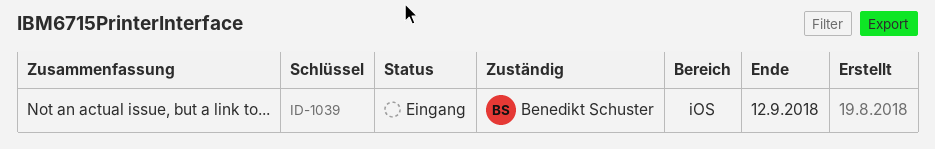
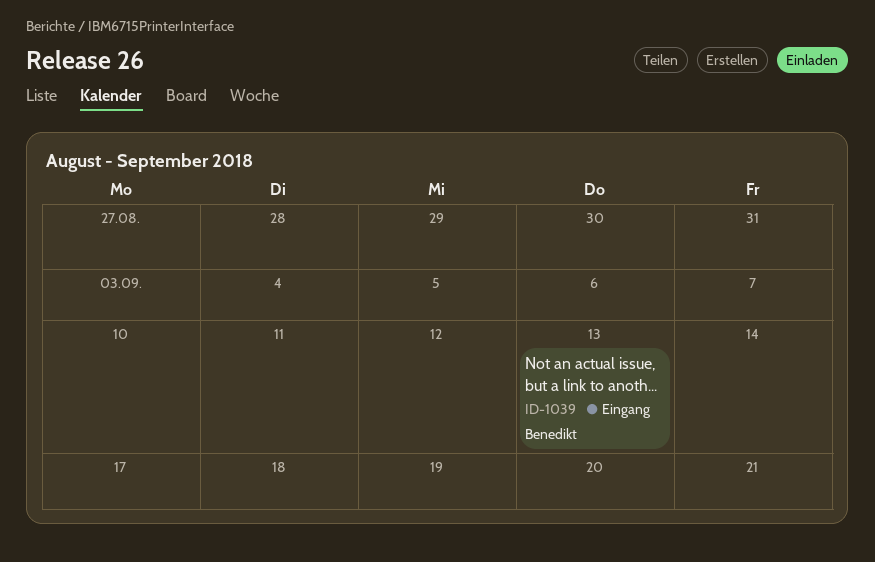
ID-1039, due: Sep 12 -> Sep 13

